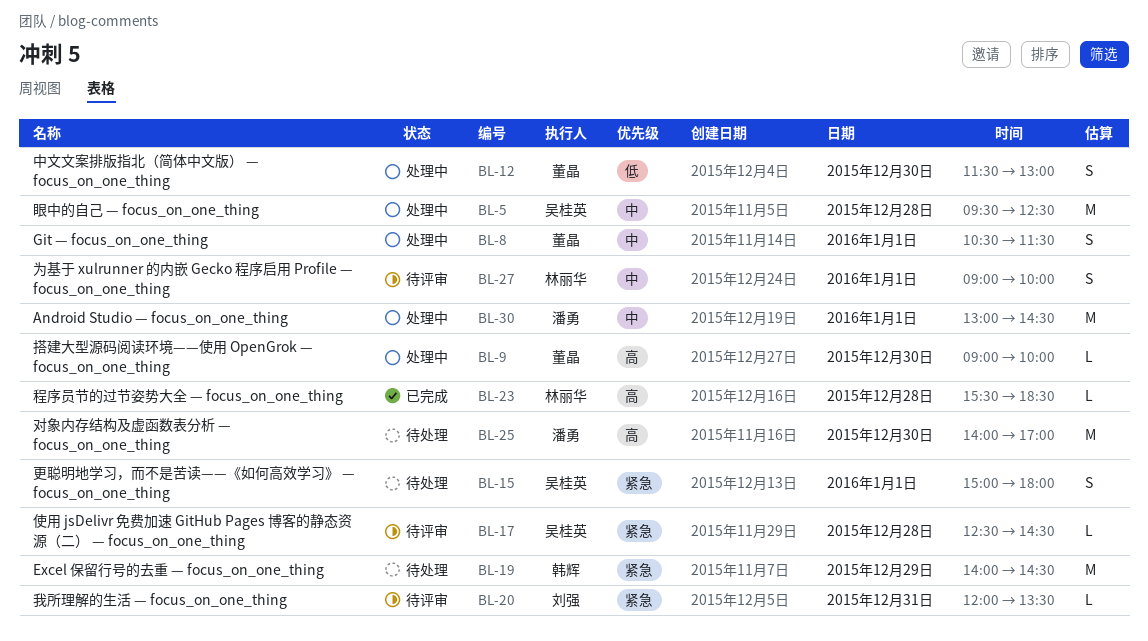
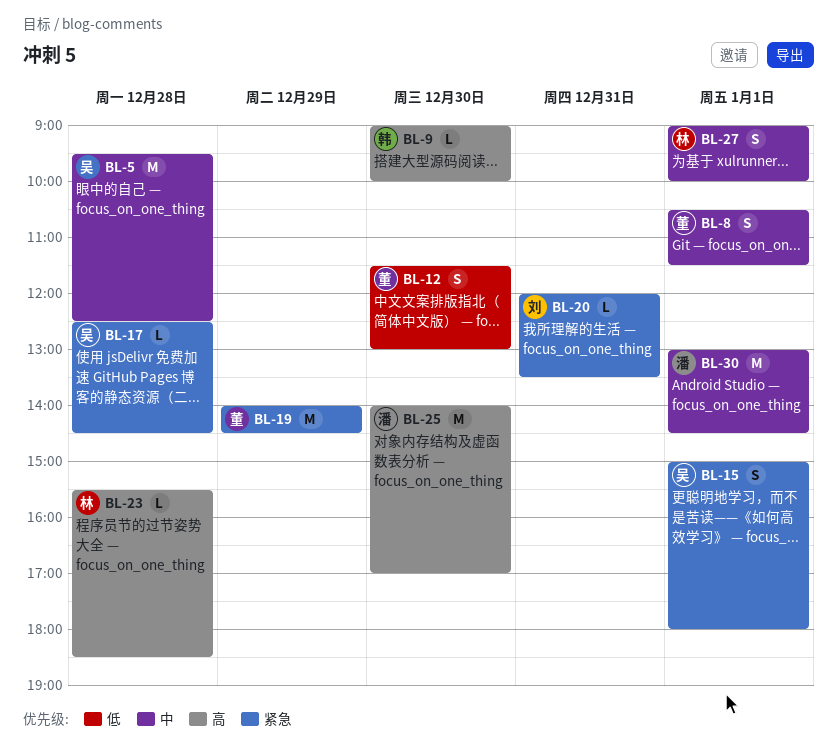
BL-9, owner: 董晶 -> 韩辉
BL-19, owner: 韩辉 -> 董晶

